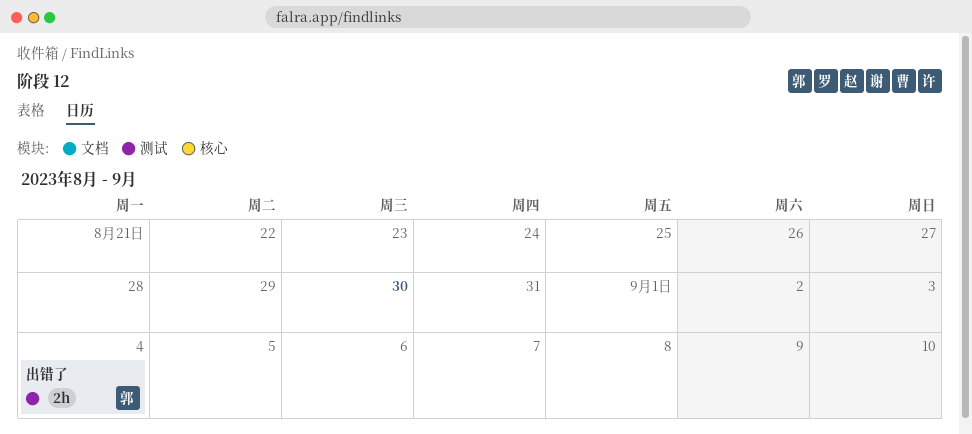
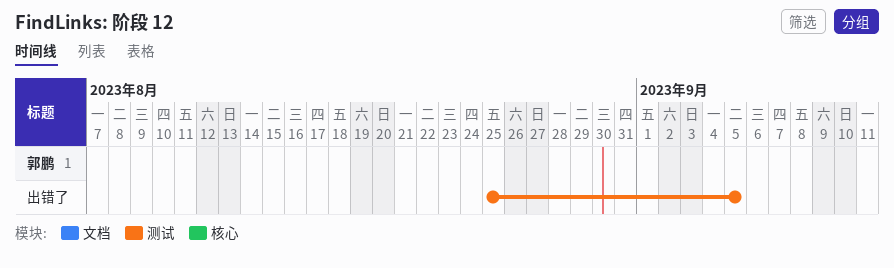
出错了, due: Sep 4 -> Sep 5

